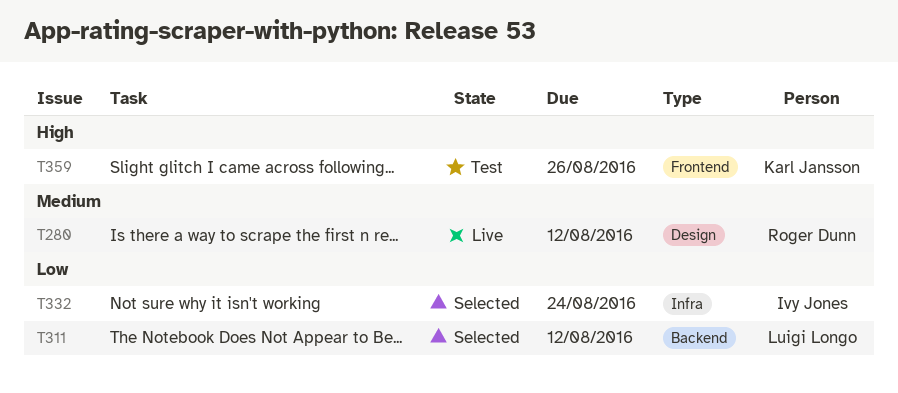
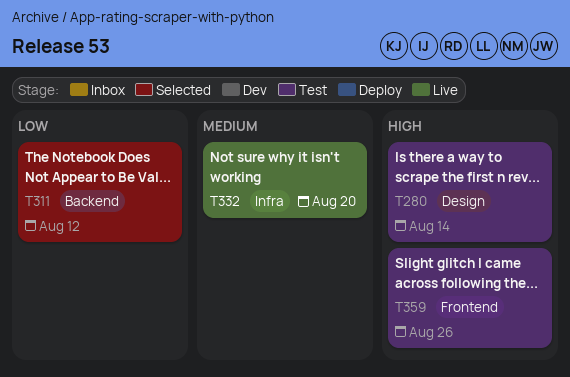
T280, status: Live -> Test
T280, priority: Medium -> High
T280, due: Aug 12 -> Aug 14
T332, status: Selected -> Live
T332, priority: Low -> Medium
T332, due: Aug 24 -> Aug 20

